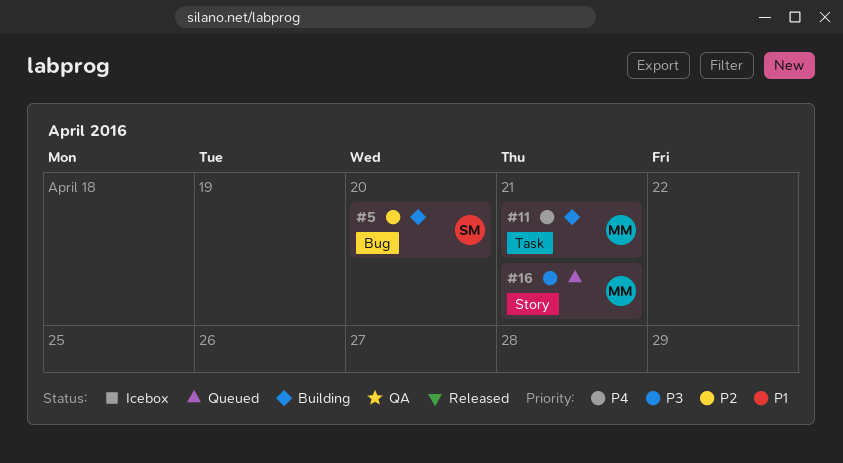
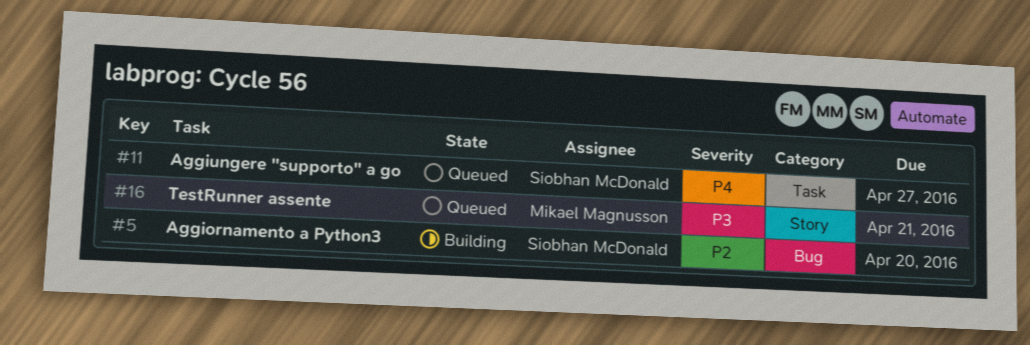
#11, status: Building -> Queued
#11, owner: Mikael Magnusson -> Siobhan McDonald
#11, due: Apr 21 -> Apr 27

